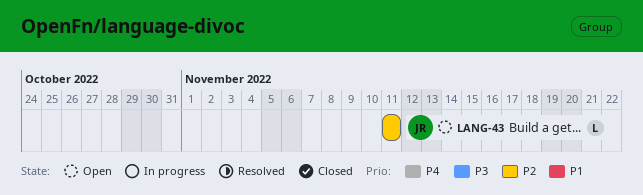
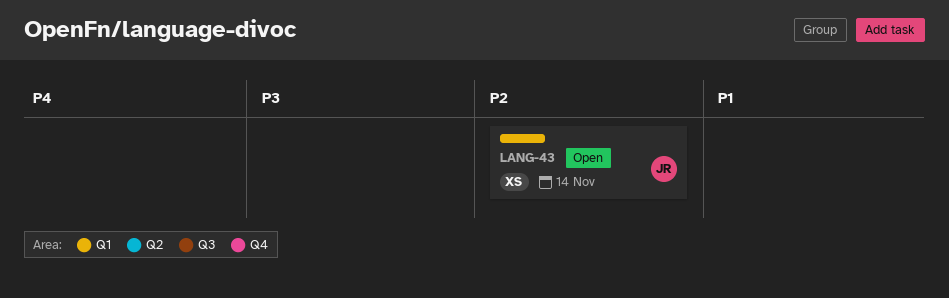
LANG-43, estimate: L -> XS
LANG-43, due: Nov 11 -> Nov 14

